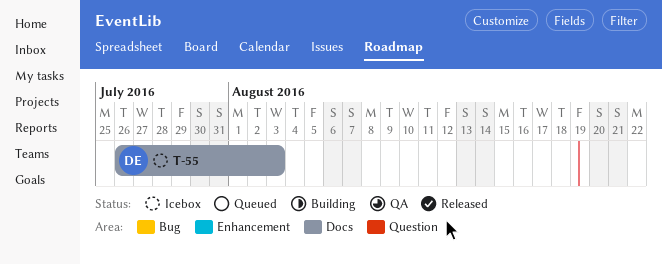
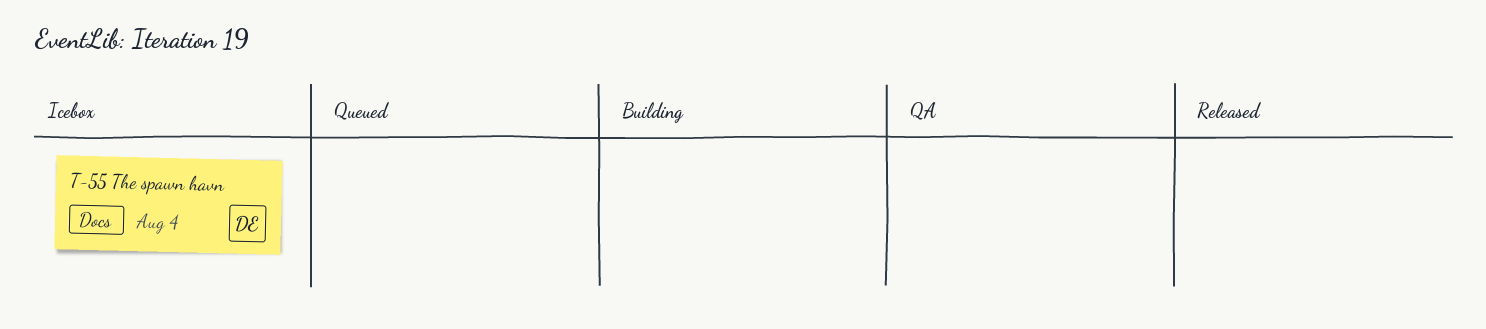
T-55, due: Aug 3 -> Aug 4

